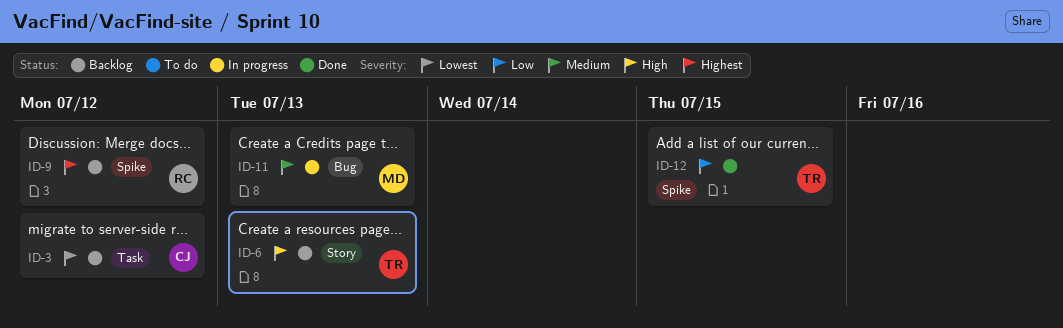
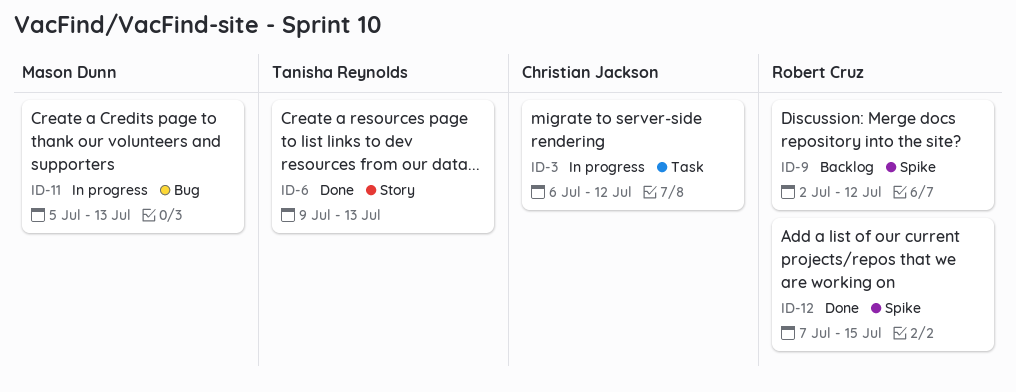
ID-3, status: Backlog -> In progress
ID-6, status: Backlog -> Done
ID-12, owner: Tanisha Reynolds -> Robert Cruz

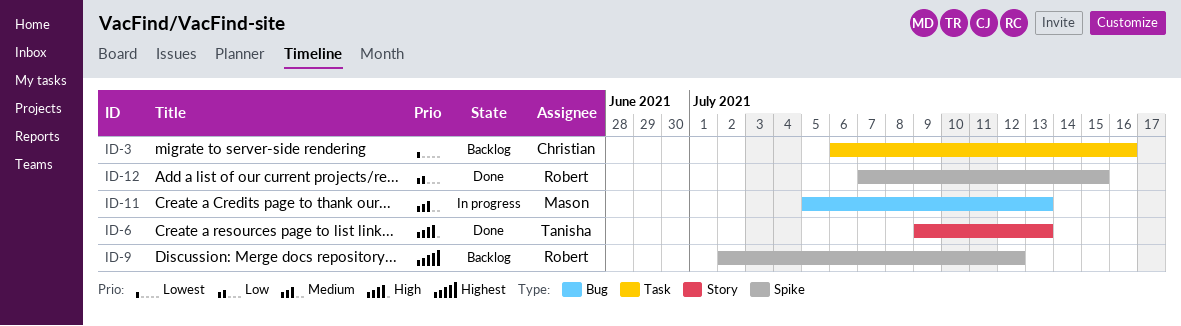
ID-3, status: In progress -> Backlog
ID-3, due: Jul 12 -> Jul 16

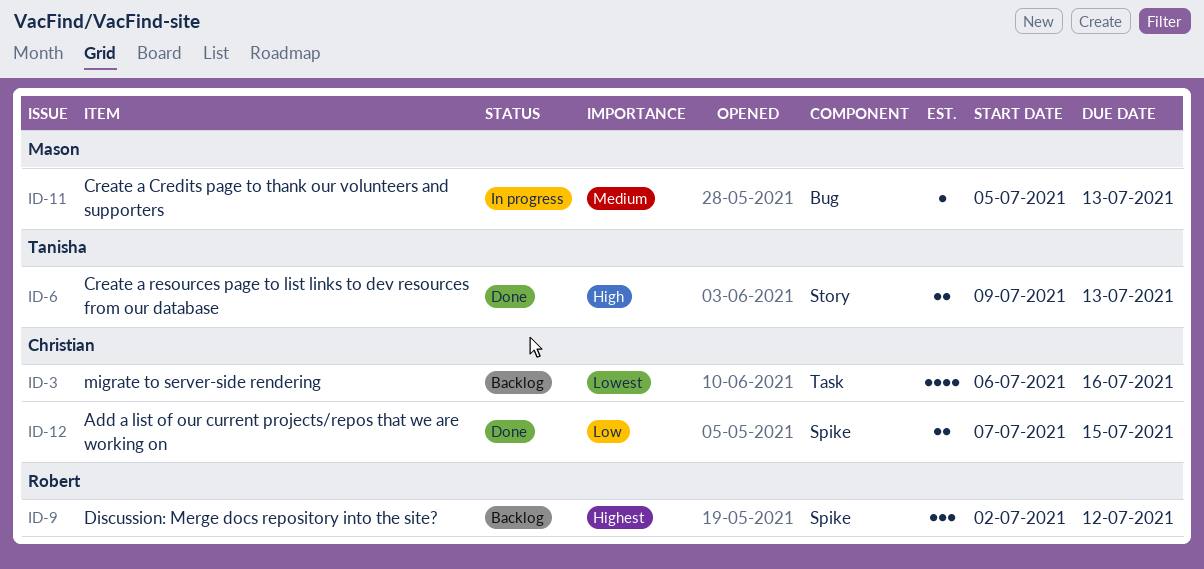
ID-12, owner: Robert -> Christian

